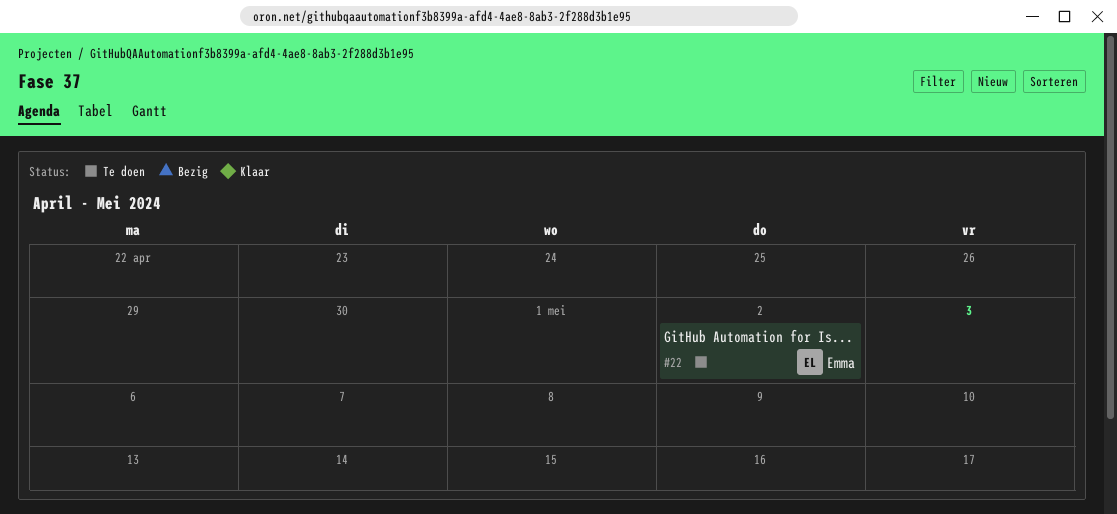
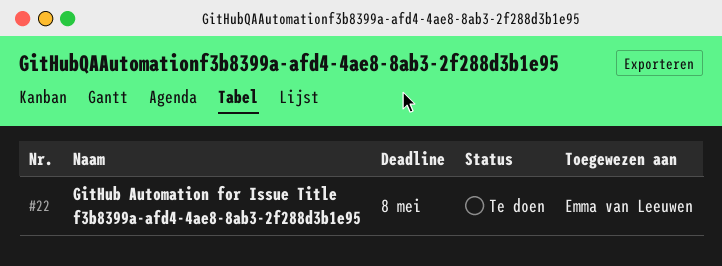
#22, due: May 2 -> May 8

